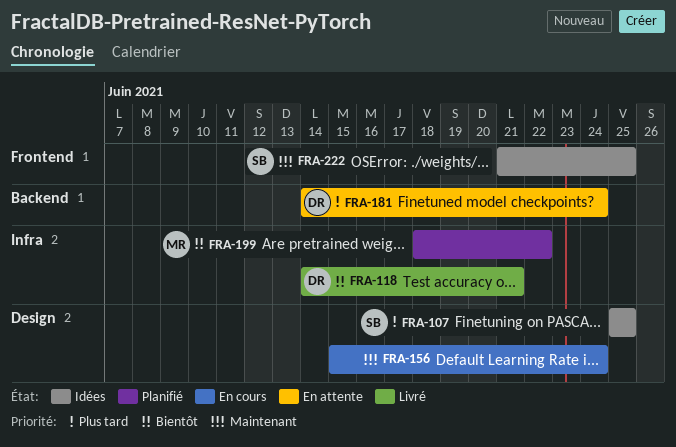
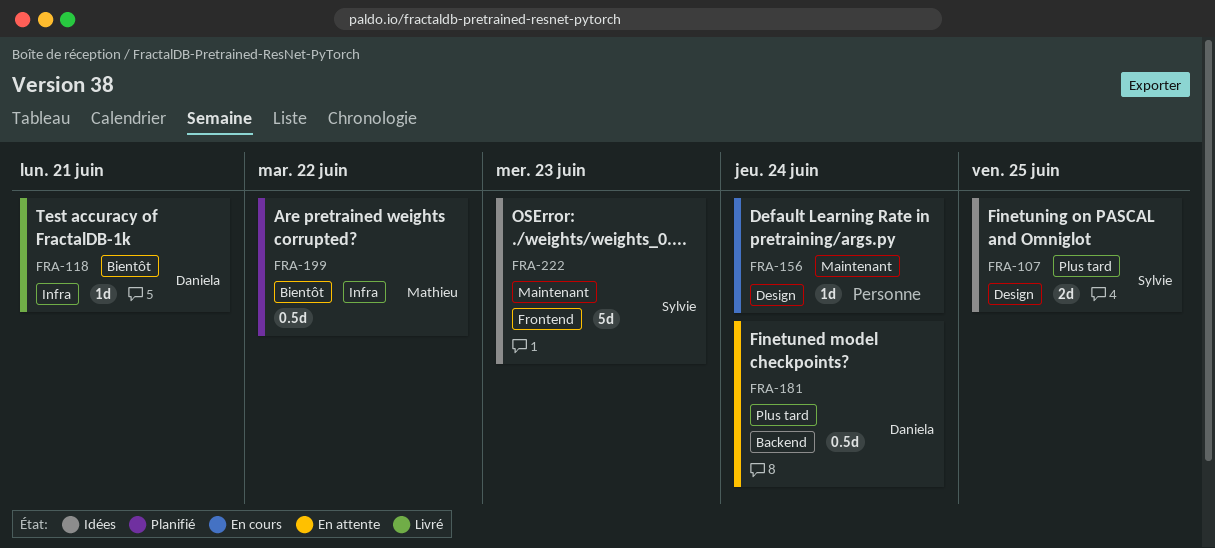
FRA-222, due: Jun 25 -> Jun 23

